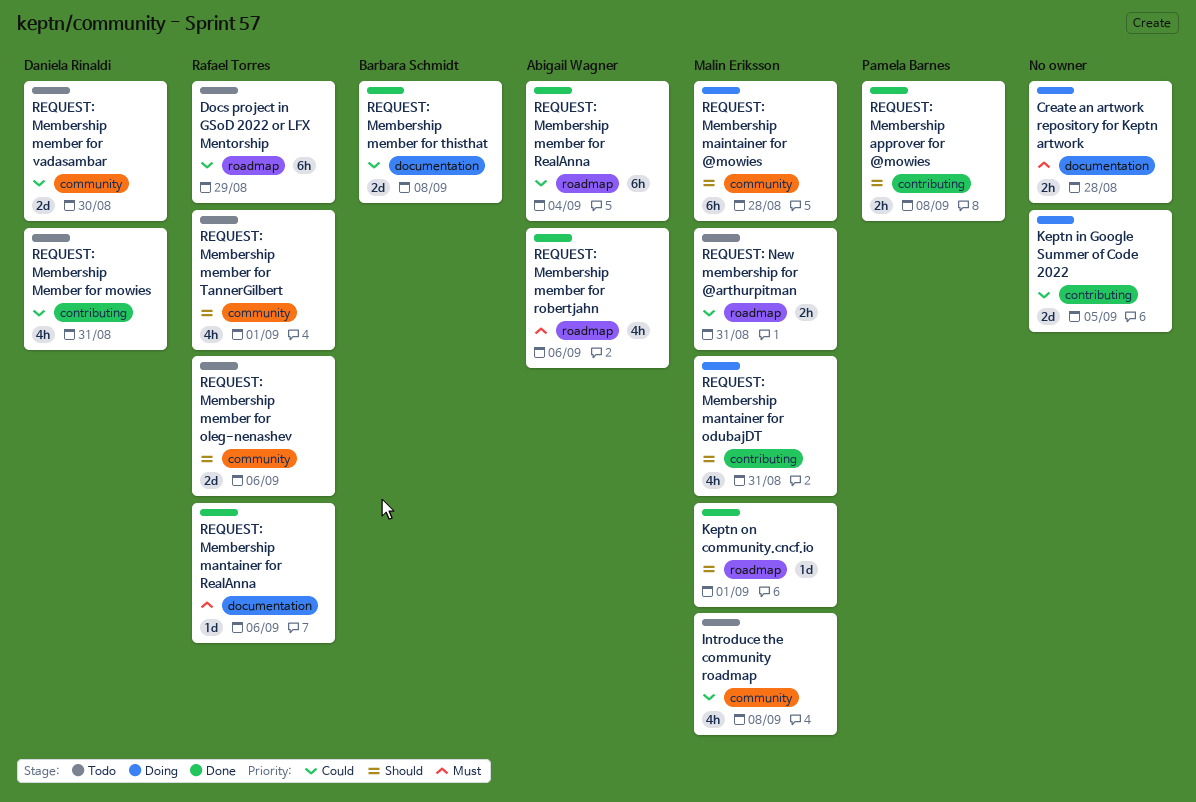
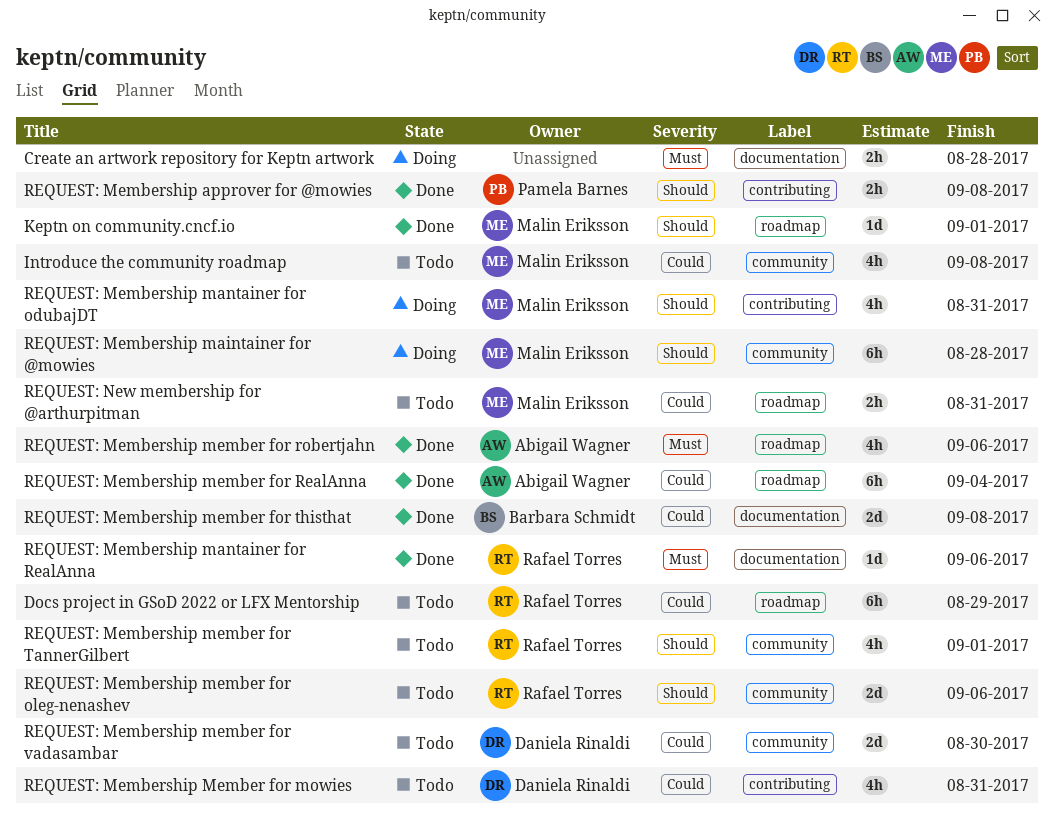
Keptn in Google Summer of Code 2022: present -> none

